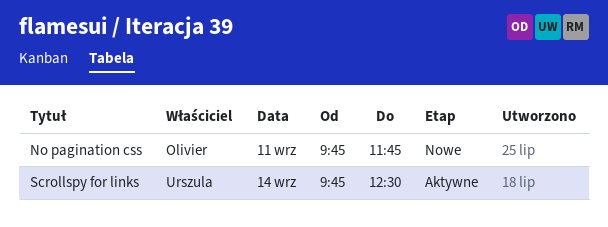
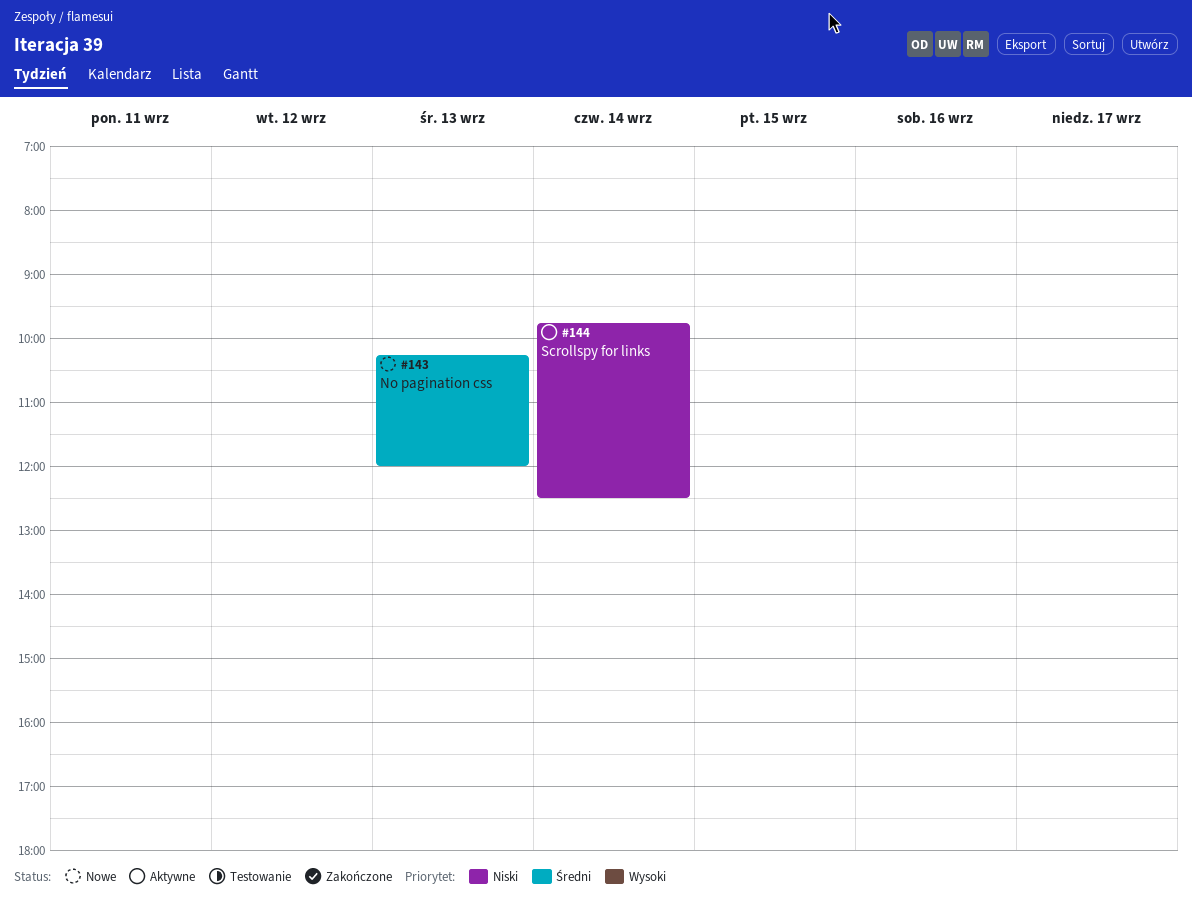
No pagination css, day: Sep 11 -> Sep 13
No pagination css, begins: 09:45 -> 10:15
No pagination css, ends: 11:45 -> 12:00

